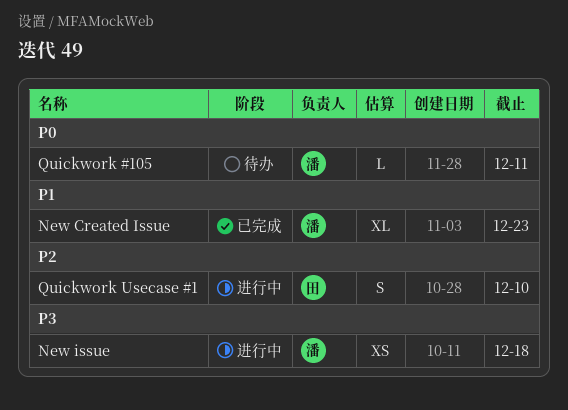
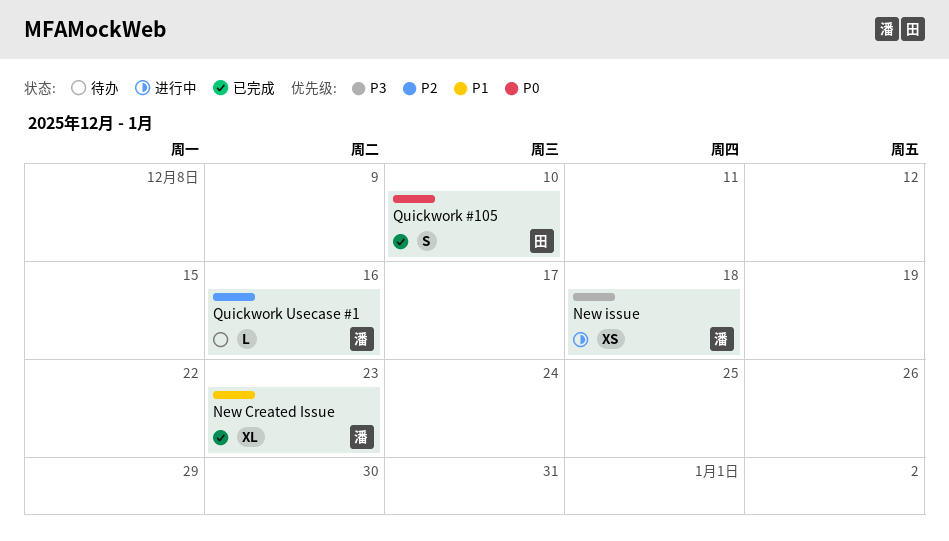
Quickwork #105, status: 待办 -> 已完成
Quickwork #105, owner: 潘 -> 田
Quickwork #105, estimate: L -> S
Quickwork #105, due: Dec 11 -> Dec 10
Quickwork Usecase #1, status: 进行中 -> 待办
Quickwork Usecase #1, owner: 田 -> 潘
Quickwork Usecase #1, estimate: S -> L
Quickwork Usecase #1, due: Dec 10 -> Dec 16

